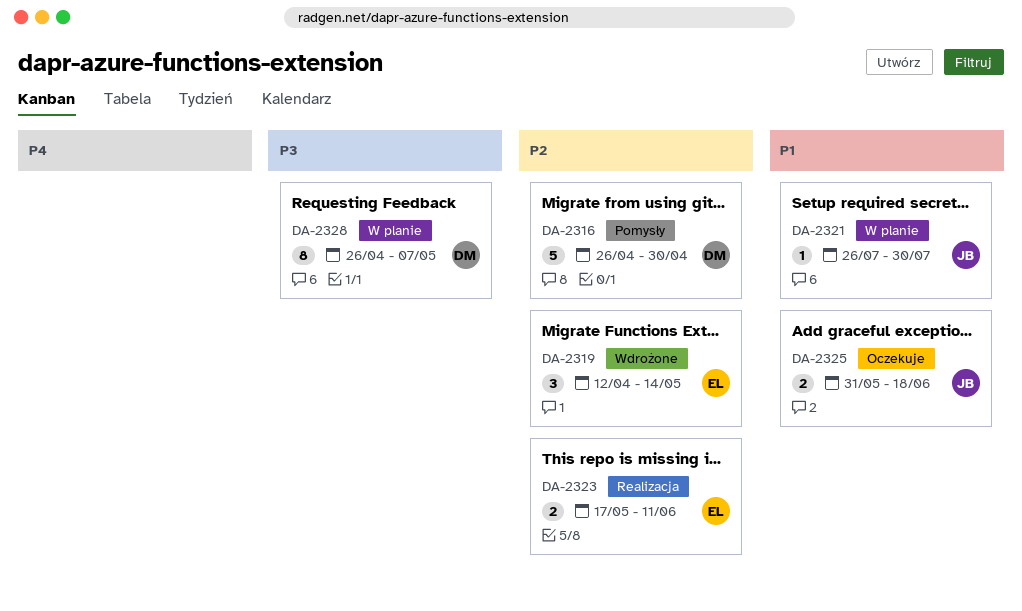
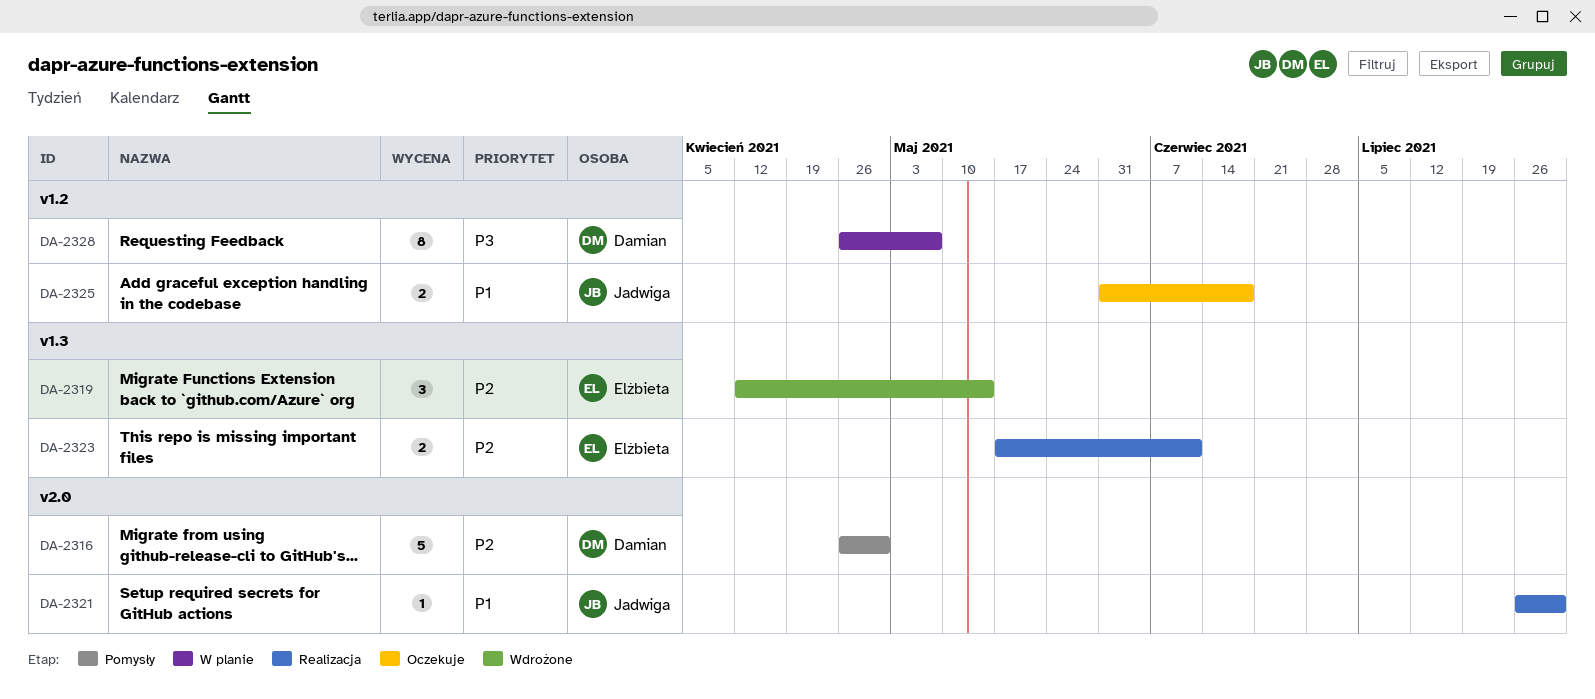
DA-2321, status: W planie -> Realizacja

